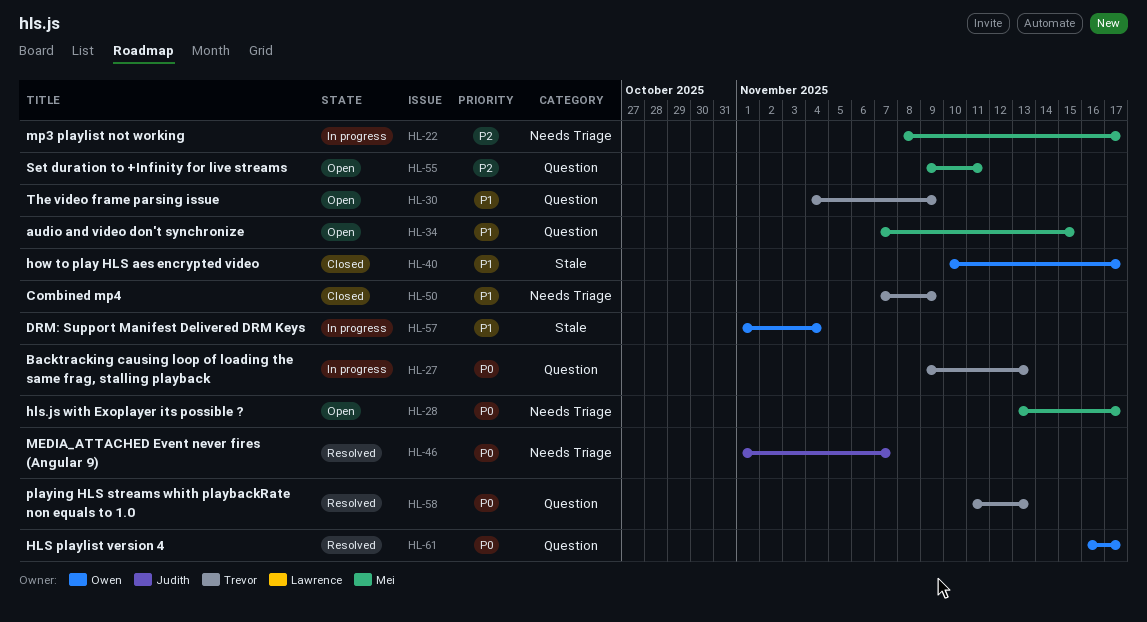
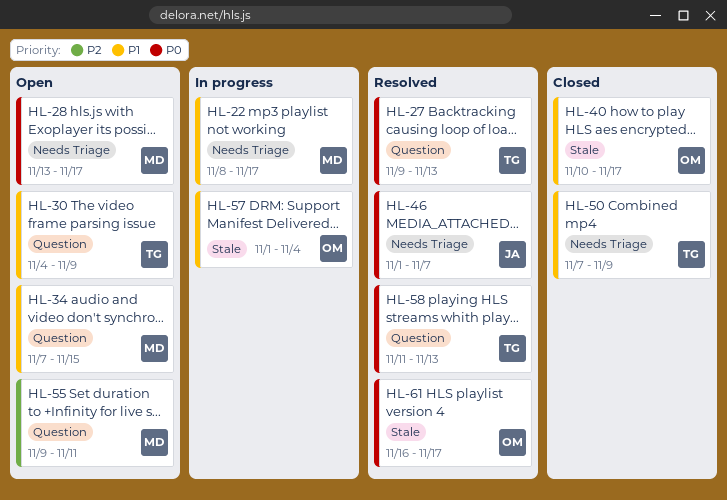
HL-22, priority: P2 -> P1
HL-27, status: In progress -> Resolved
HL-61, label: Question -> Stale

